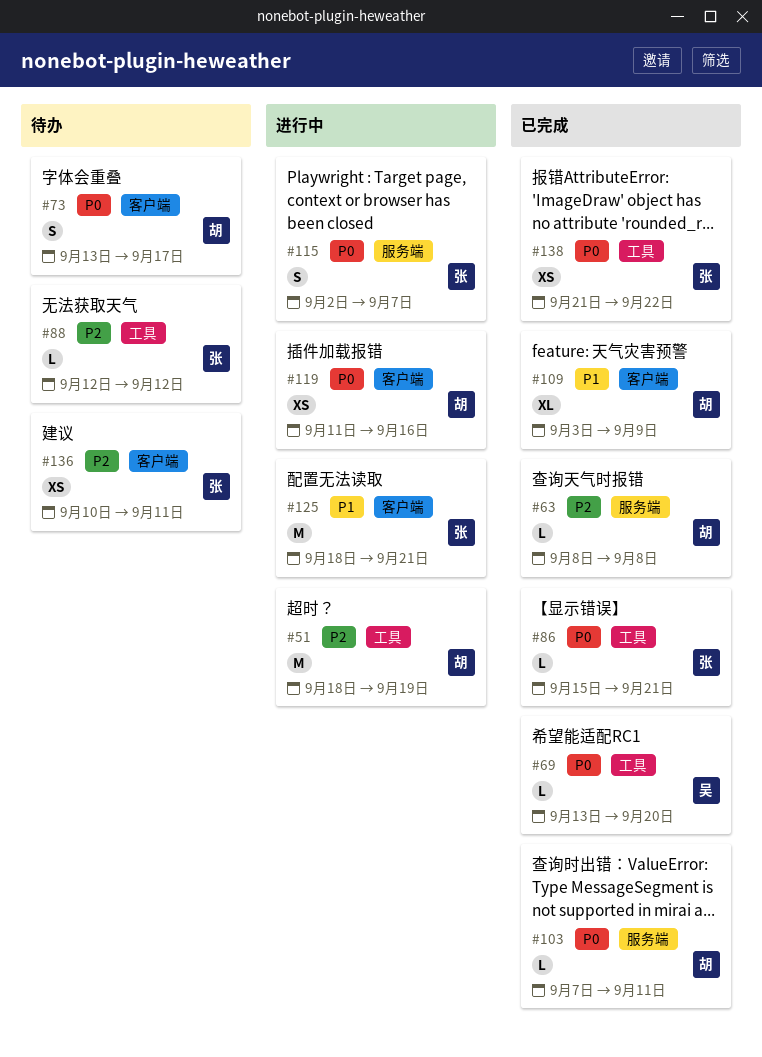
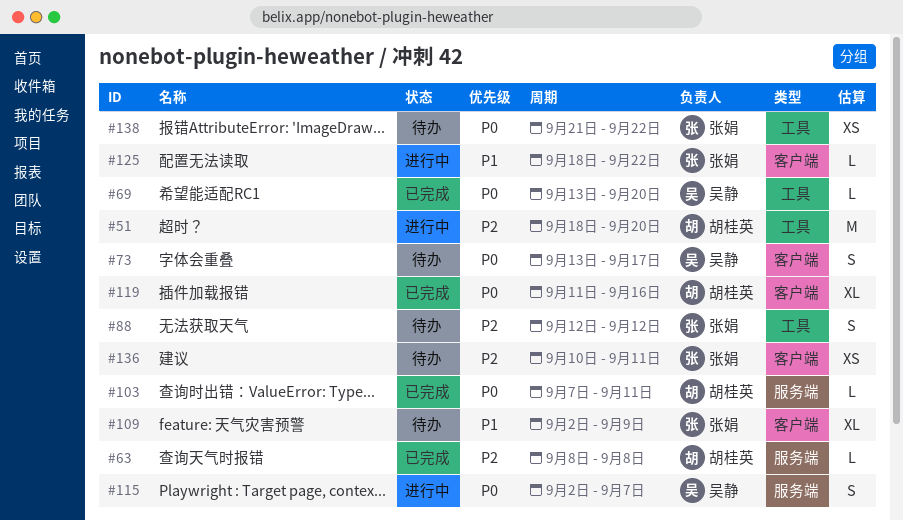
#51, due: Sep 19 -> Sep 20
#73, owner: 胡桂英 -> 吴静
#86: present -> none
#88, estimate: L -> S
#109, status: 已完成 -> 待办
#109, owner: 胡桂英 -> 张娟
#109, start: Sep 3 -> Sep 2
#115, owner: 张娟 -> 吴静
#119, status: 进行中 -> 已完成
#119, estimate: XS -> XL
#125, estimate: M -> L
#125, due: Sep 21 -> Sep 22
#138, status: 已完成 -> 待办

